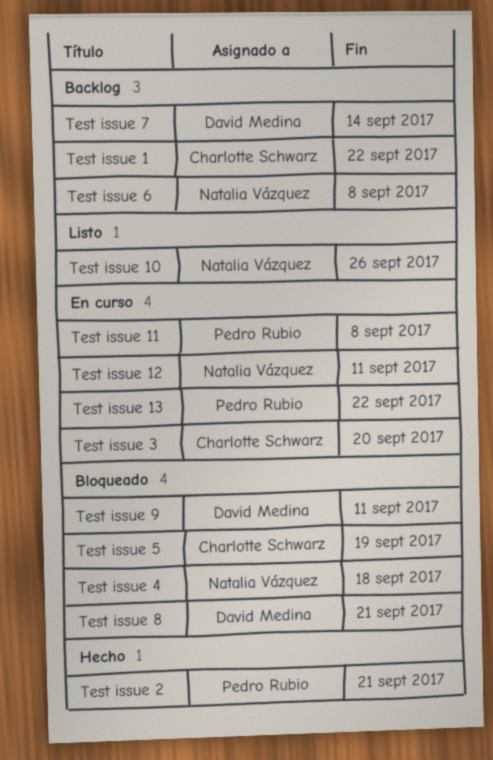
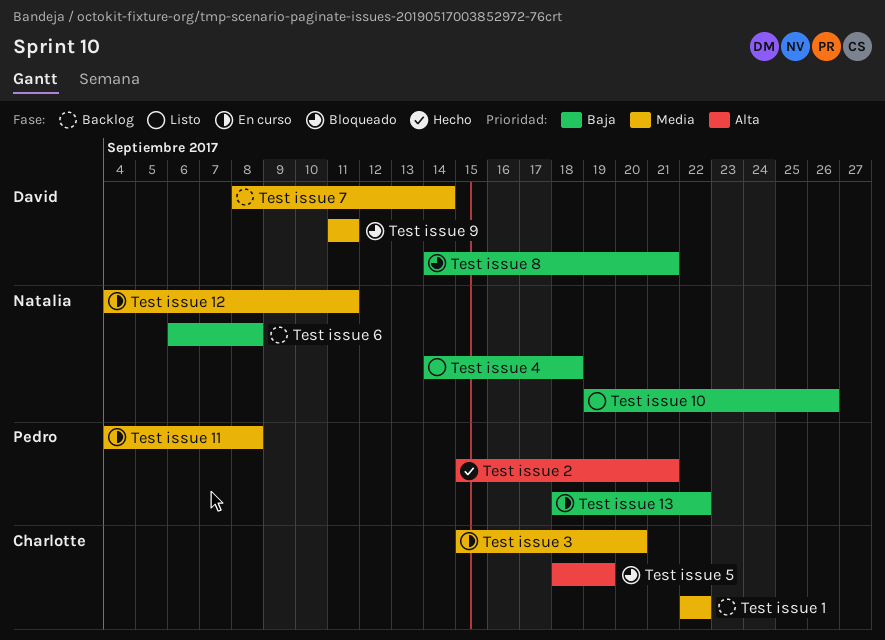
Test issue 4, status: Bloqueado -> Listo

